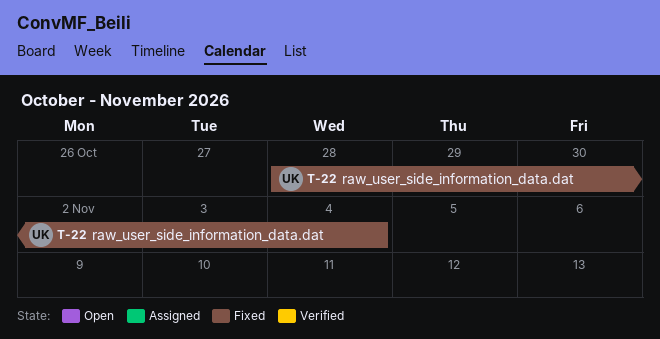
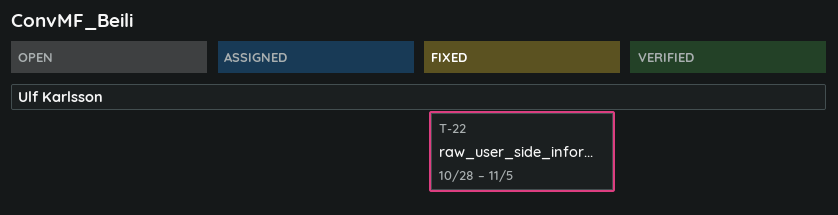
T-22, due: Nov 4 -> Nov 5

